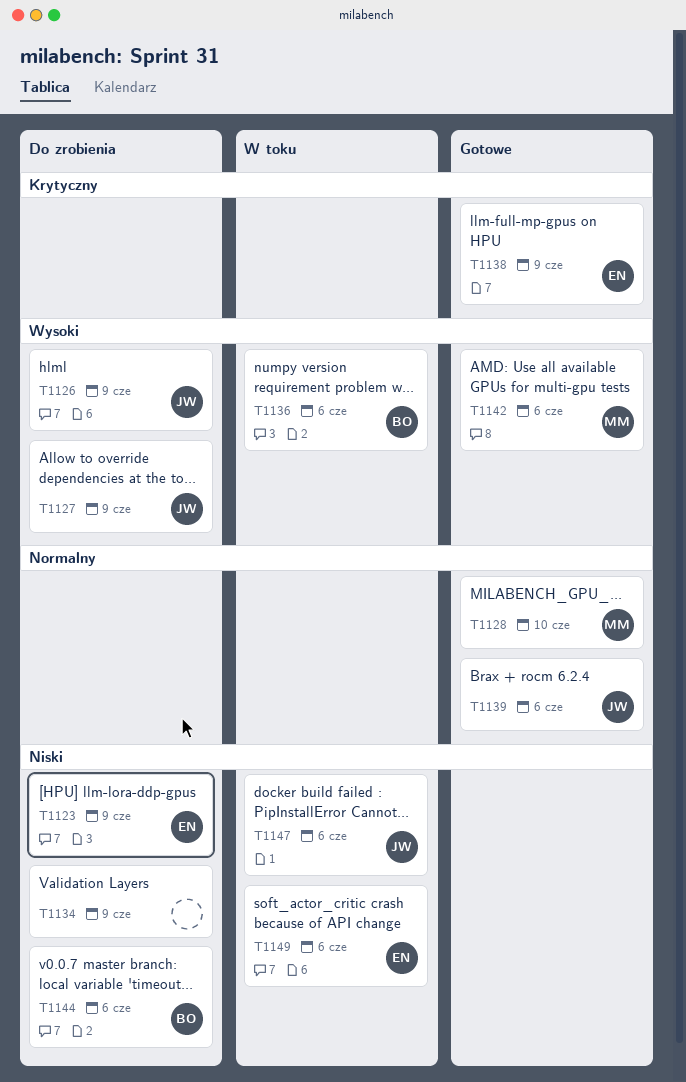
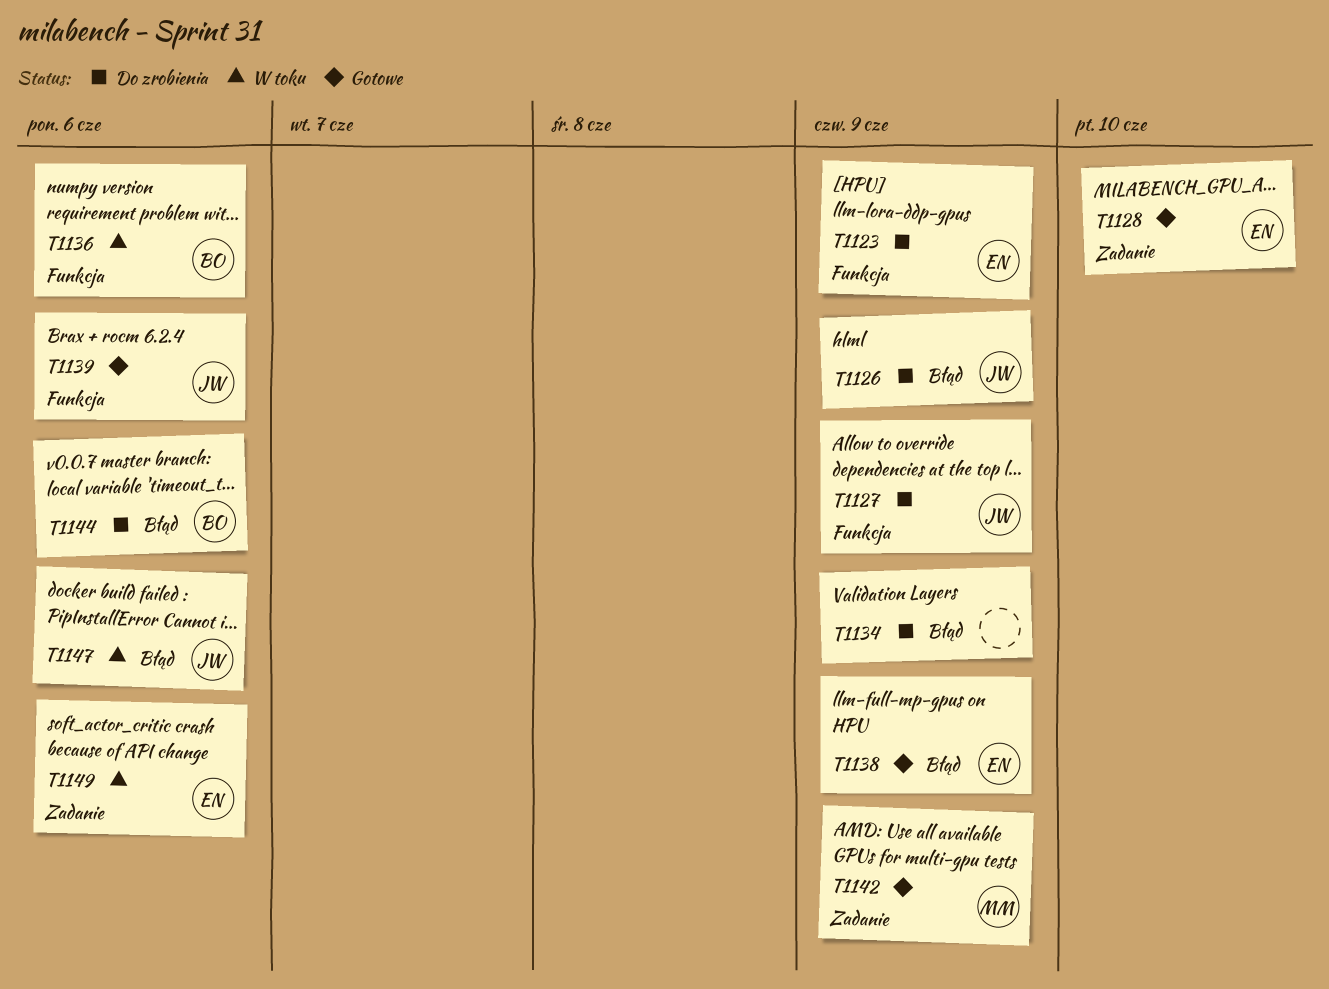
T1128, owner: MM -> EN
T1142, due: Jun 6 -> Jun 9

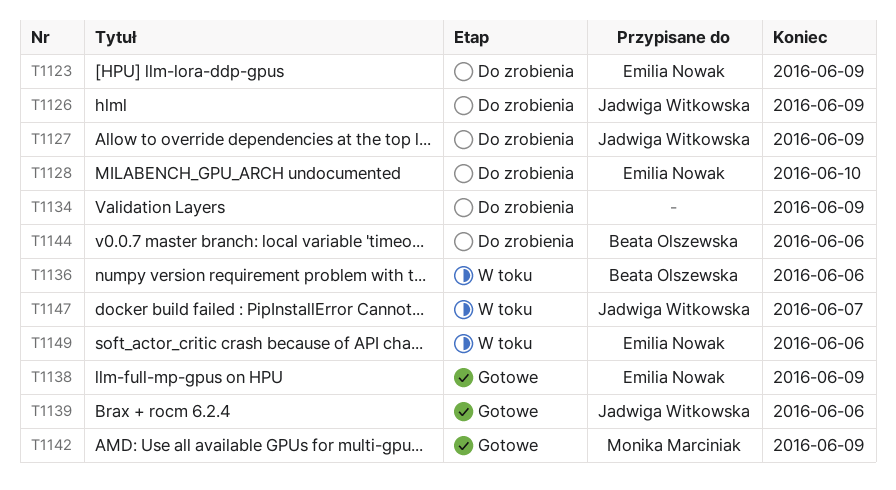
T1128, status: Gotowe -> Do zrobienia
T1147, due: Jun 6 -> Jun 7

